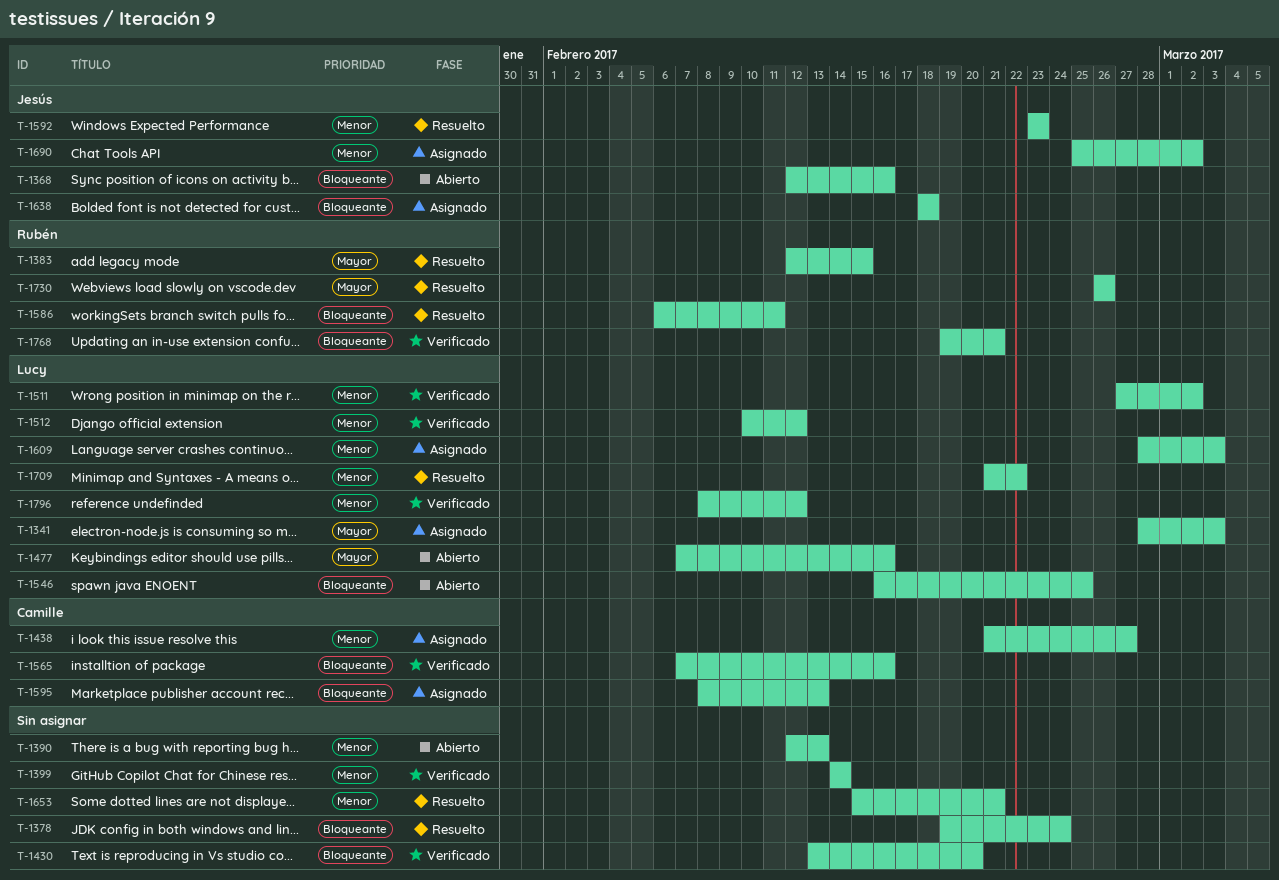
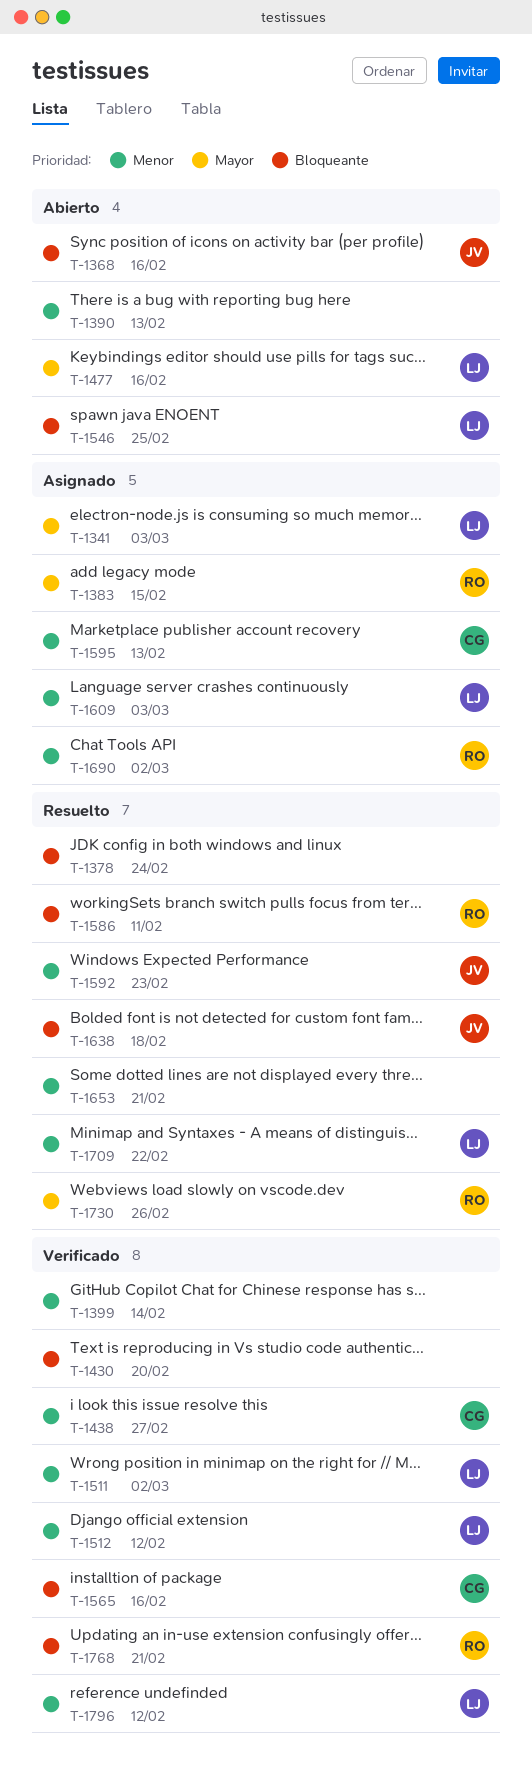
T-1383, status: Resuelto -> Asignado
T-1438, status: Asignado -> Verificado
T-1595, priority: Bloqueante -> Menor
T-1638, status: Asignado -> Resuelto
T-1690, owner: Jesús -> Rubén

